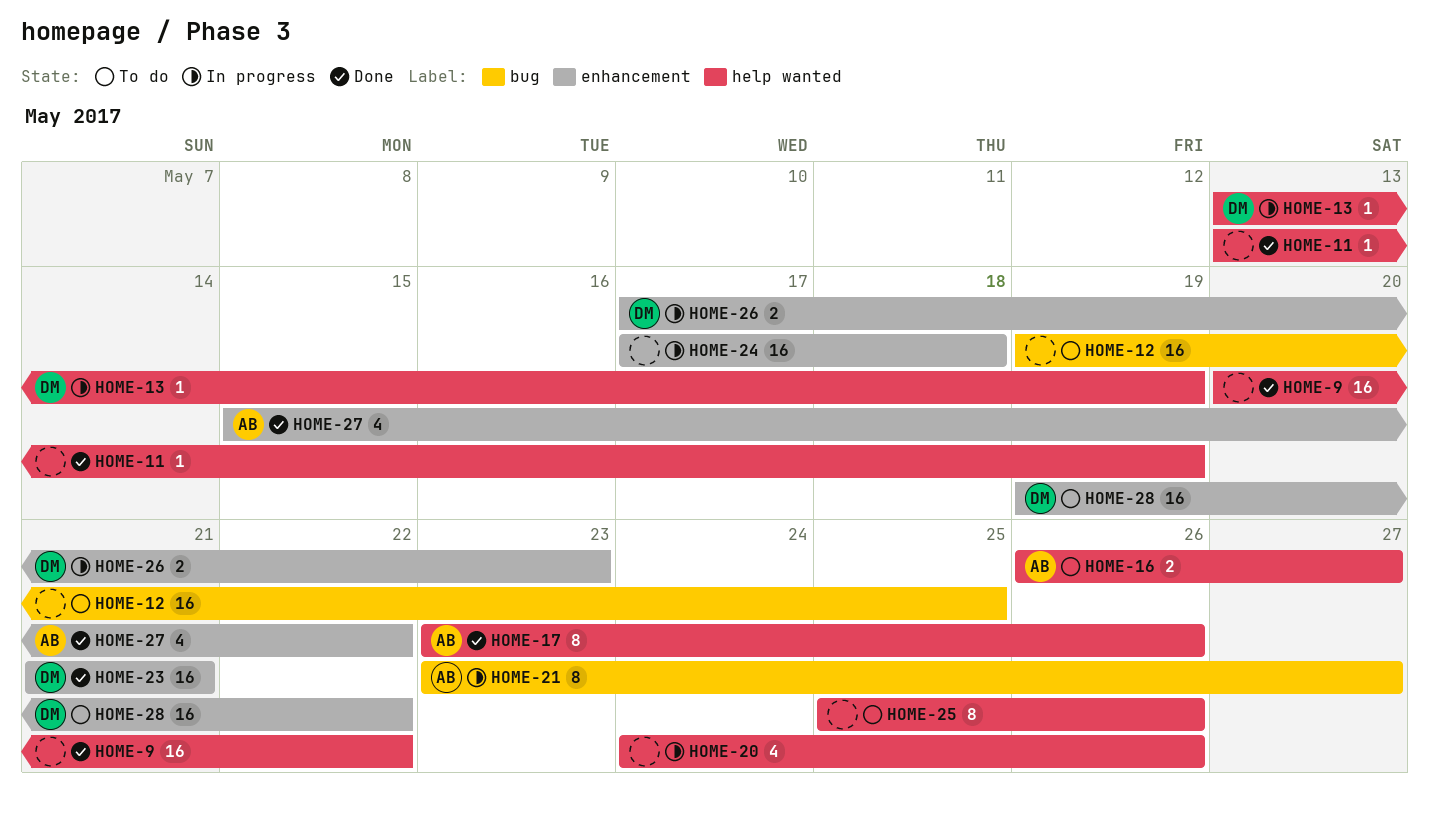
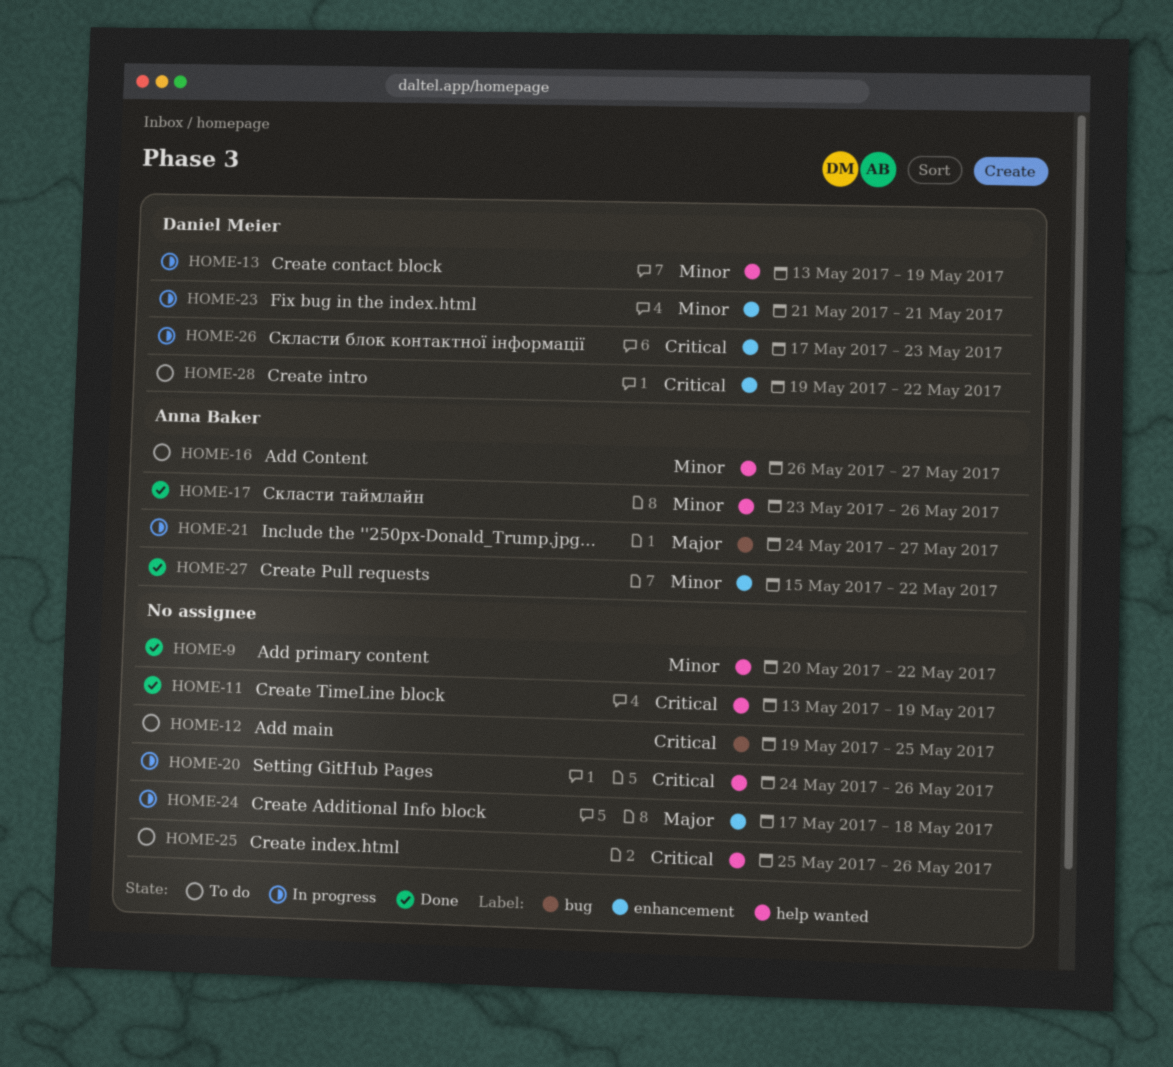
HOME-21, start: May 23 -> May 24
HOME-23, status: Done -> In progress

